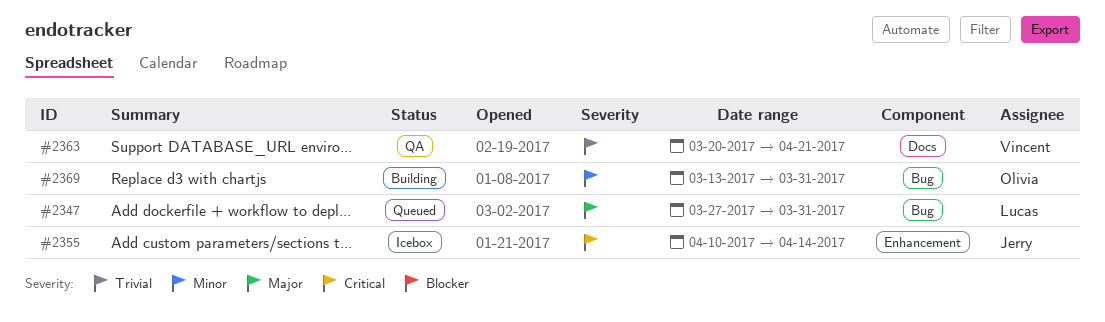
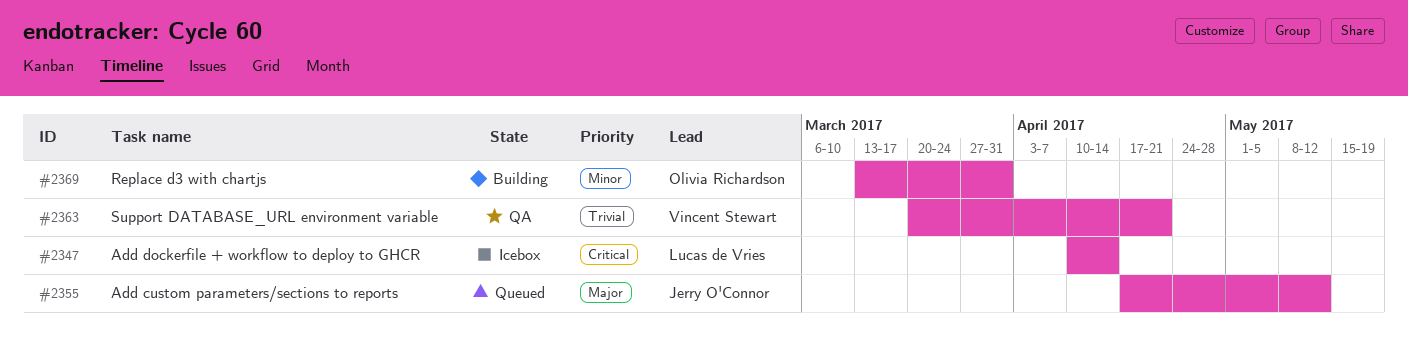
#2347, status: Queued -> Icebox
#2347, priority: Major -> Critical
#2347, start: Mar 27 -> Apr 10
#2347, due: Mar 31 -> Apr 14
#2355, status: Icebox -> Queued
#2355, priority: Critical -> Major
#2355, start: Apr 10 -> Apr 17
#2355, due: Apr 14 -> May 12

